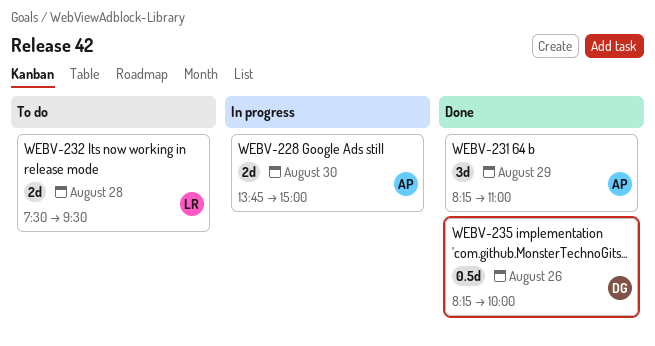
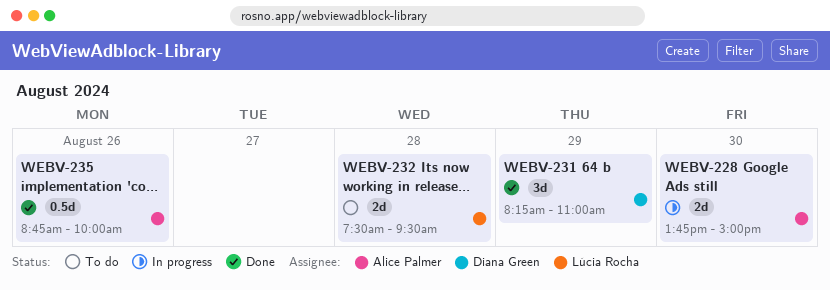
WEBV-231, owner: Alice Palmer -> Diana Green
WEBV-235, owner: Diana Green -> Alice Palmer
WEBV-235, begins: 08:15 -> 08:45

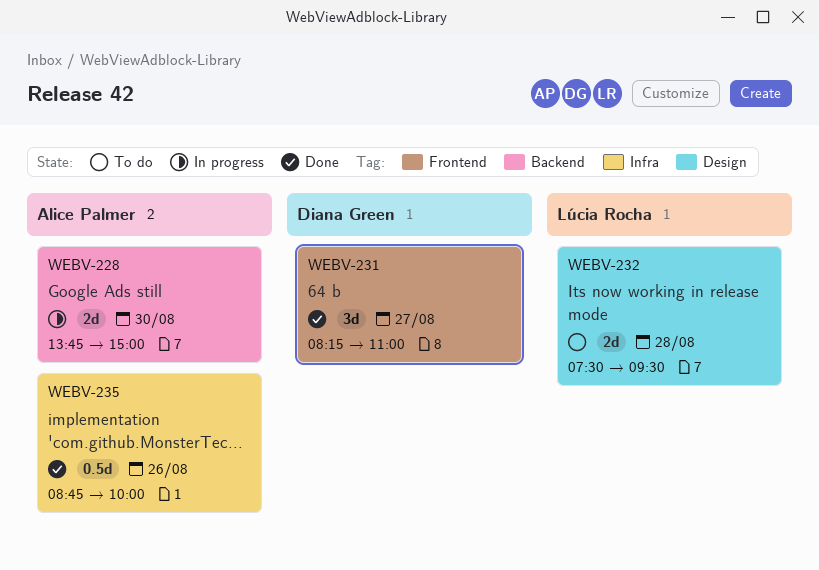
WEBV-231, day: Aug 29 -> Aug 27

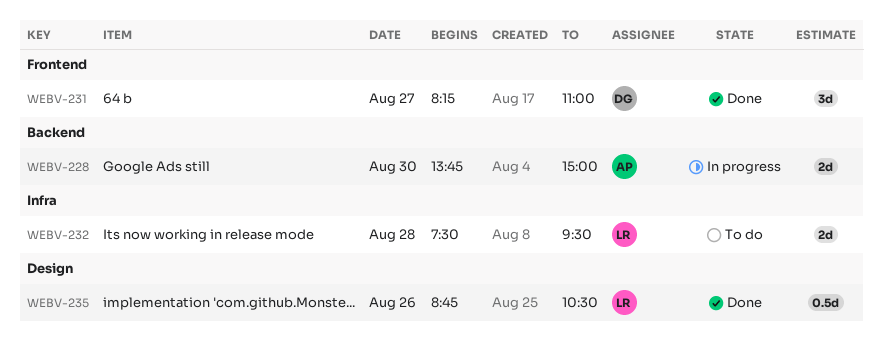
WEBV-232, label: Design -> Infra
WEBV-235, owner: Alice Palmer -> Lúcia Rocha
WEBV-235, label: Infra -> Design
WEBV-235, ends: 10:00 -> 10:30

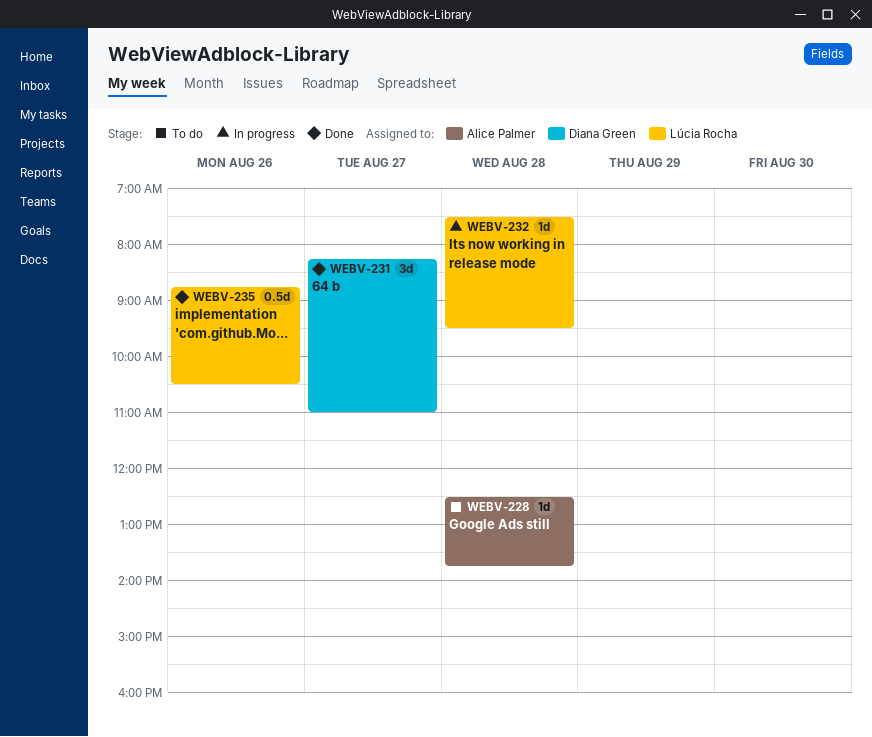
WEBV-228, status: In progress -> To do
WEBV-228, estimate: 2d -> 1d
WEBV-228, day: Aug 30 -> Aug 28
WEBV-228, begins: 13:45 -> 12:30
WEBV-228, ends: 15:00 -> 13:45
WEBV-232, status: To do -> In progress
WEBV-232, estimate: 2d -> 1d

